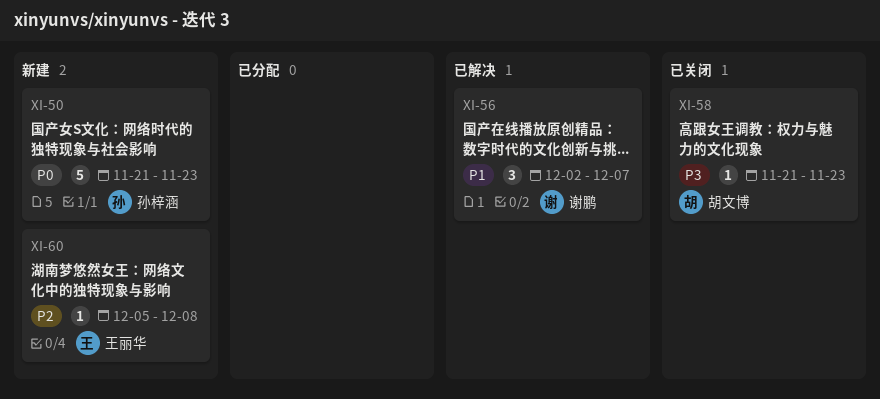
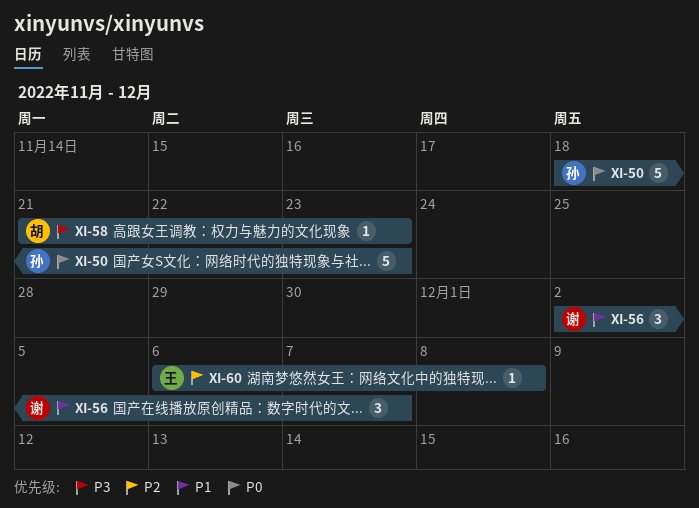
XI-50, start: Nov 21 -> Nov 18
XI-60, start: Dec 5 -> Dec 6

